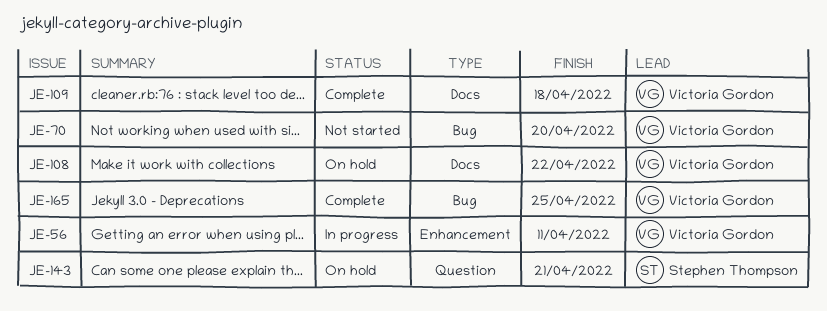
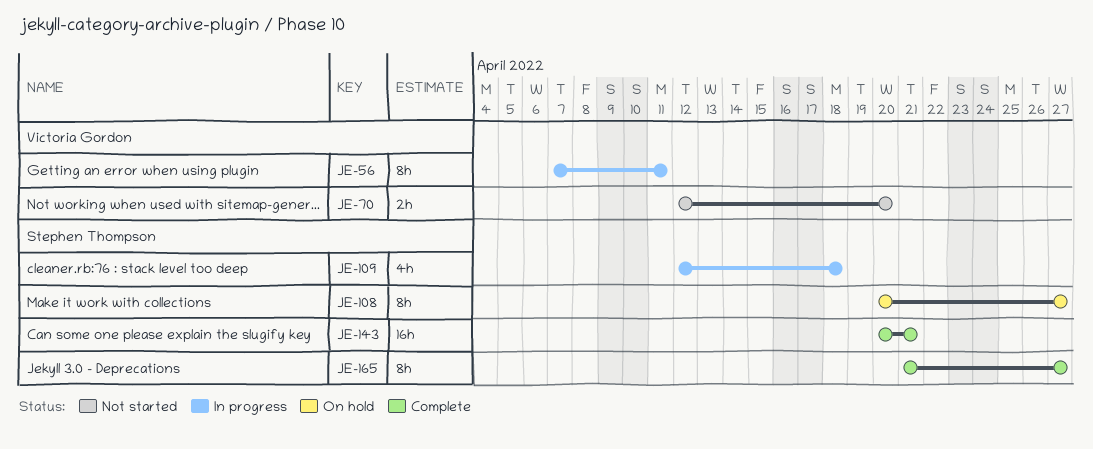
JE-108, owner: Victoria Gordon -> Stephen Thompson
JE-108, due: Apr 22 -> Apr 27
JE-109, status: Complete -> In progress
JE-109, owner: Victoria Gordon -> Stephen Thompson
JE-143, status: On hold -> Complete
JE-165, owner: Victoria Gordon -> Stephen Thompson
JE-165, due: Apr 25 -> Apr 27

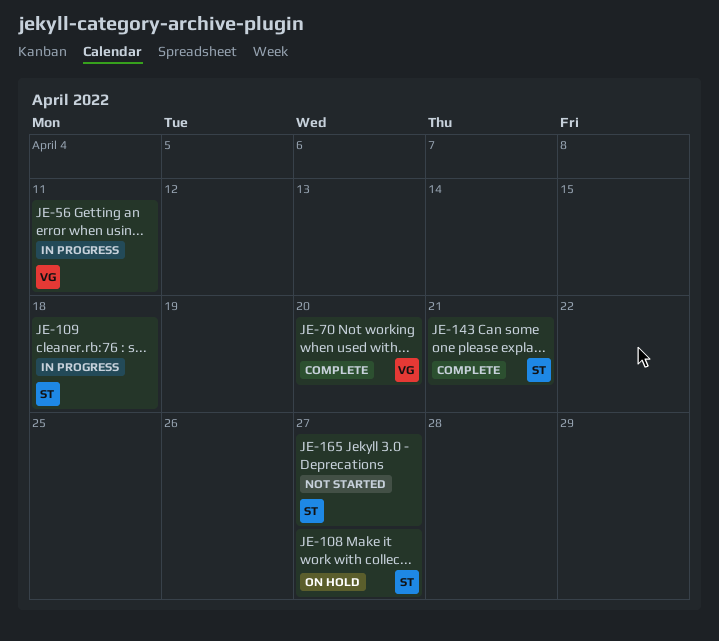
JE-70, status: Not started -> Complete
JE-165, status: Complete -> Not started

